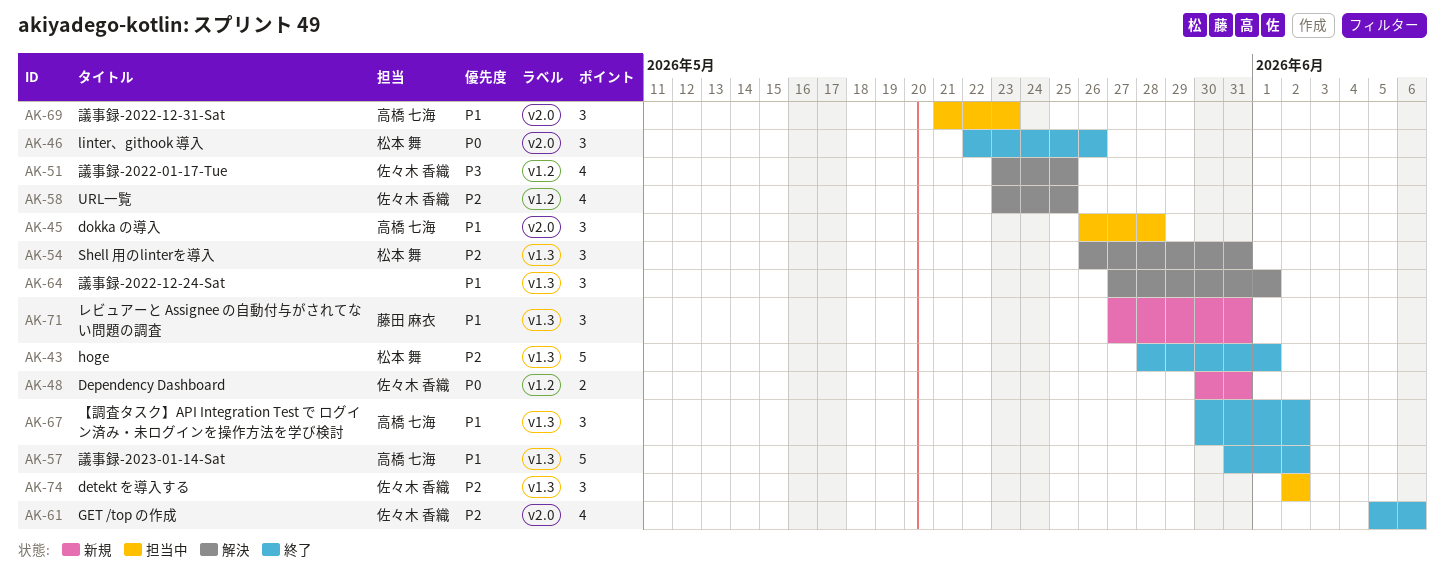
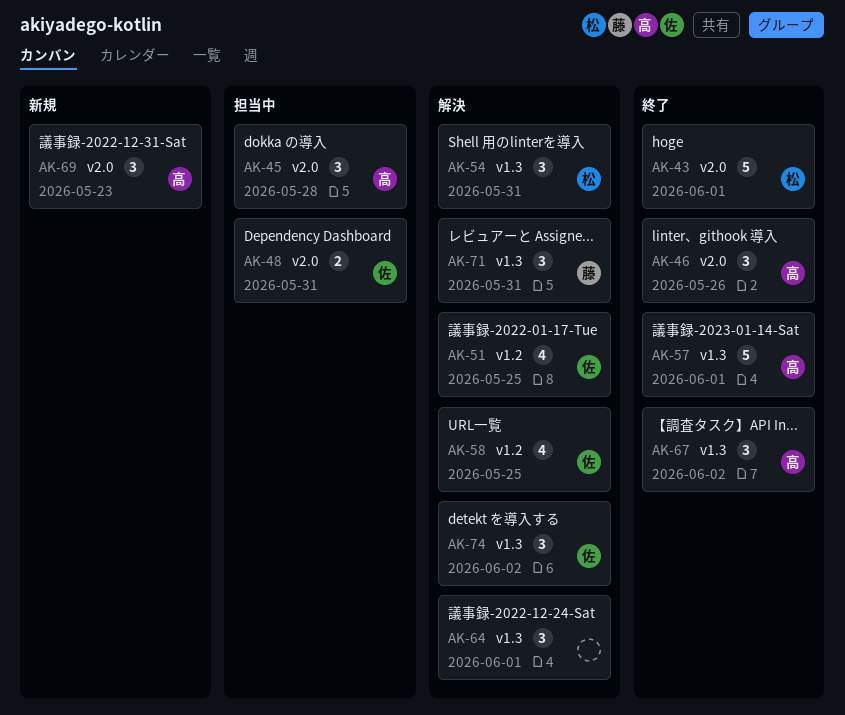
AK-43, label: v1.3 -> v2.0
AK-46, owner: 松本 舞 -> 高橋 七海
AK-48, status: 新規 -> 担当中
AK-48, label: v1.2 -> v2.0
AK-57, due: Jun 2 -> Jun 1
AK-61: present -> none
AK-69, status: 担当中 -> 新規
AK-71, status: 新規 -> 解決
AK-74, status: 担当中 -> 解決

